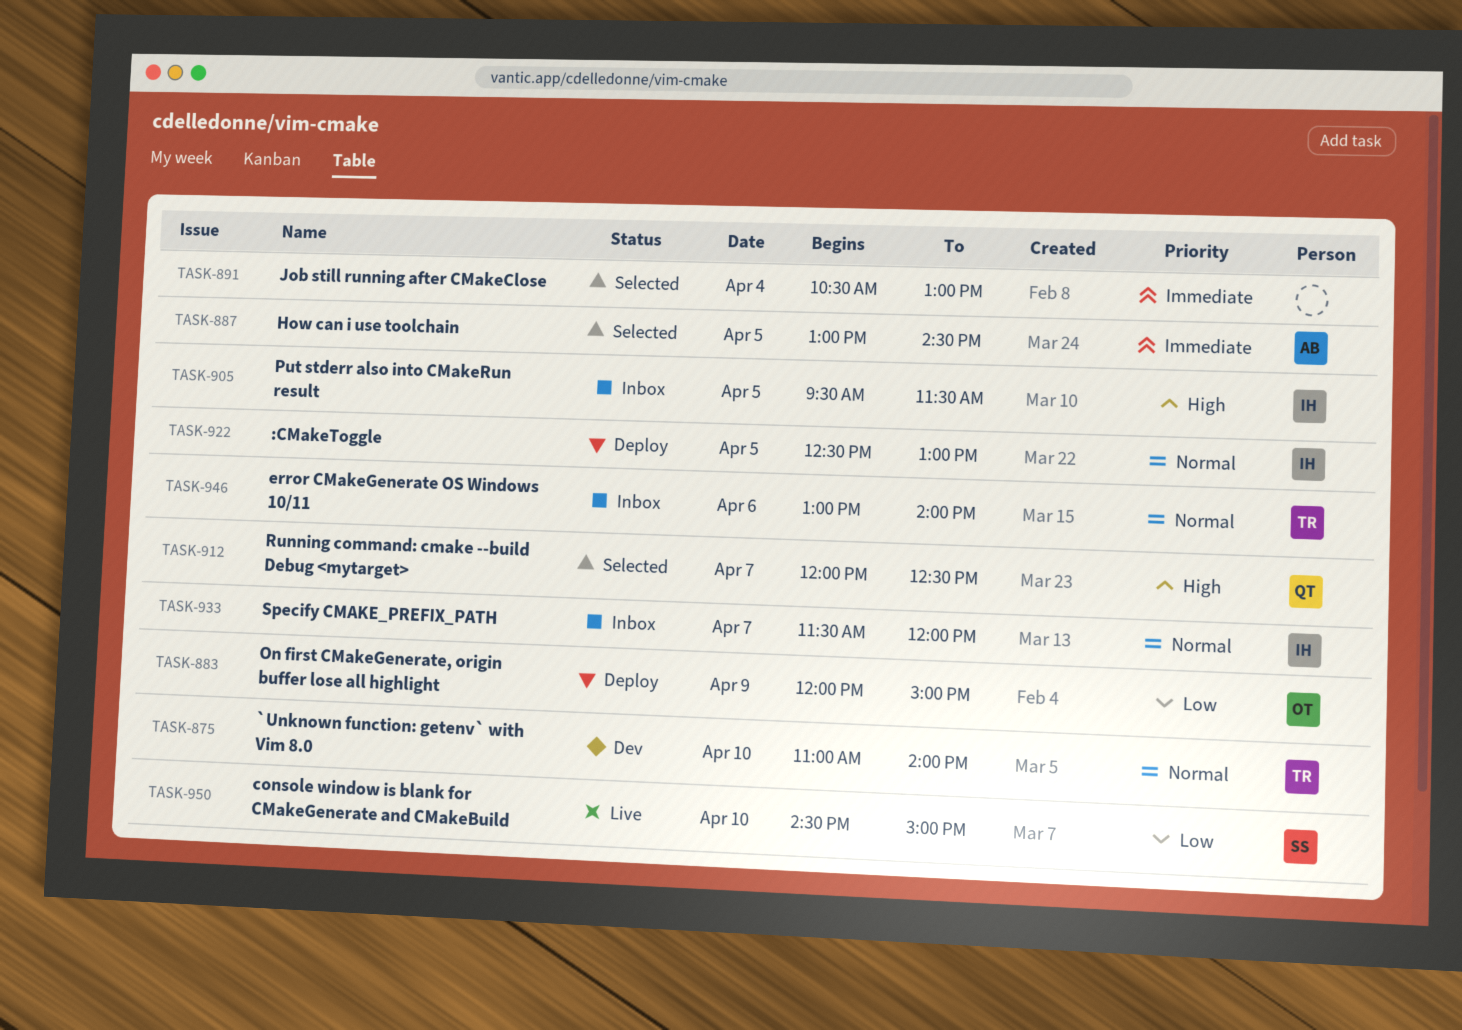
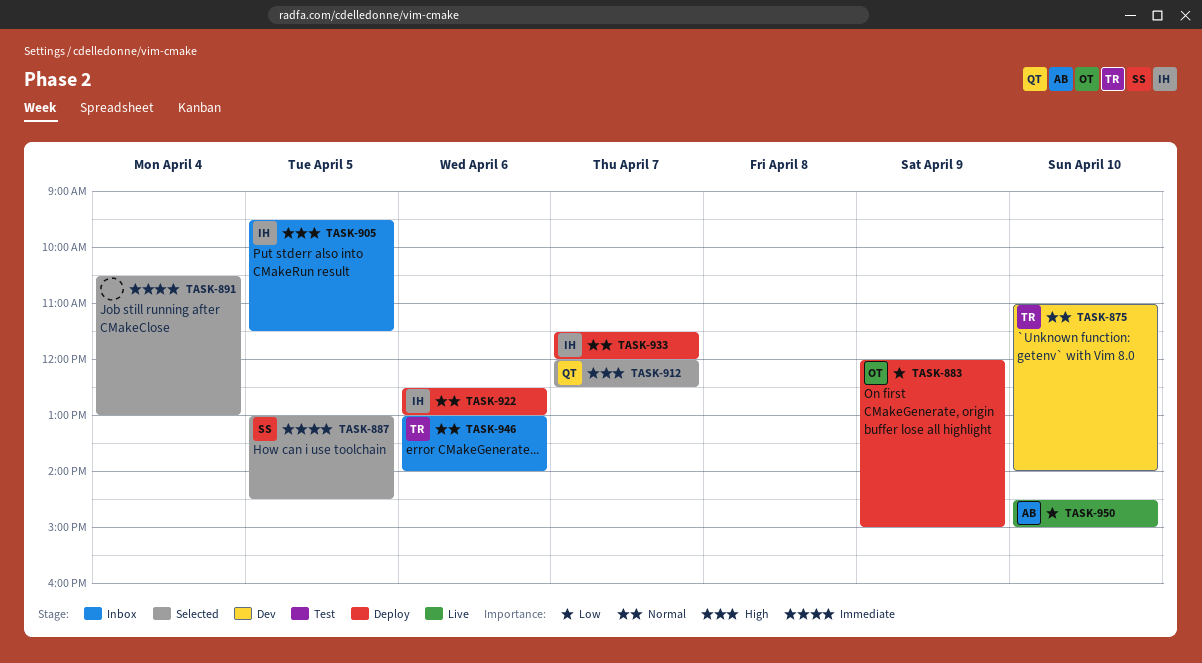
TASK-887, owner: AB -> SS
TASK-922, day: Apr 5 -> Apr 6
TASK-933, status: Inbox -> Deploy
TASK-950, owner: SS -> AB

